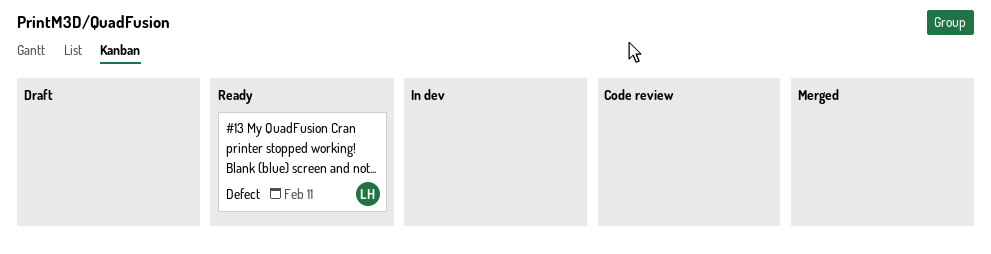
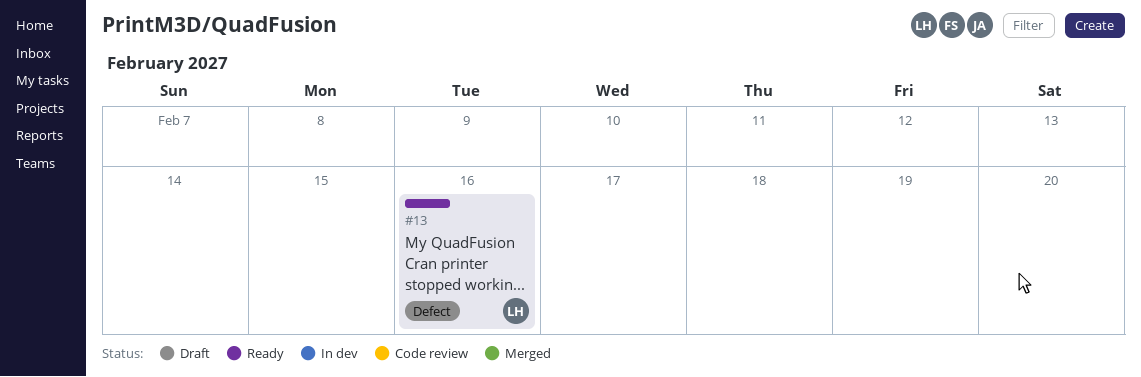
#13, due: Feb 11 -> Feb 16

